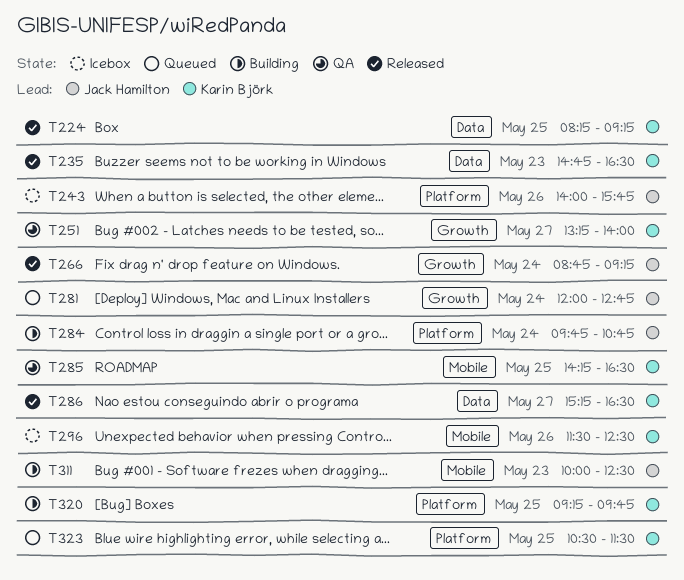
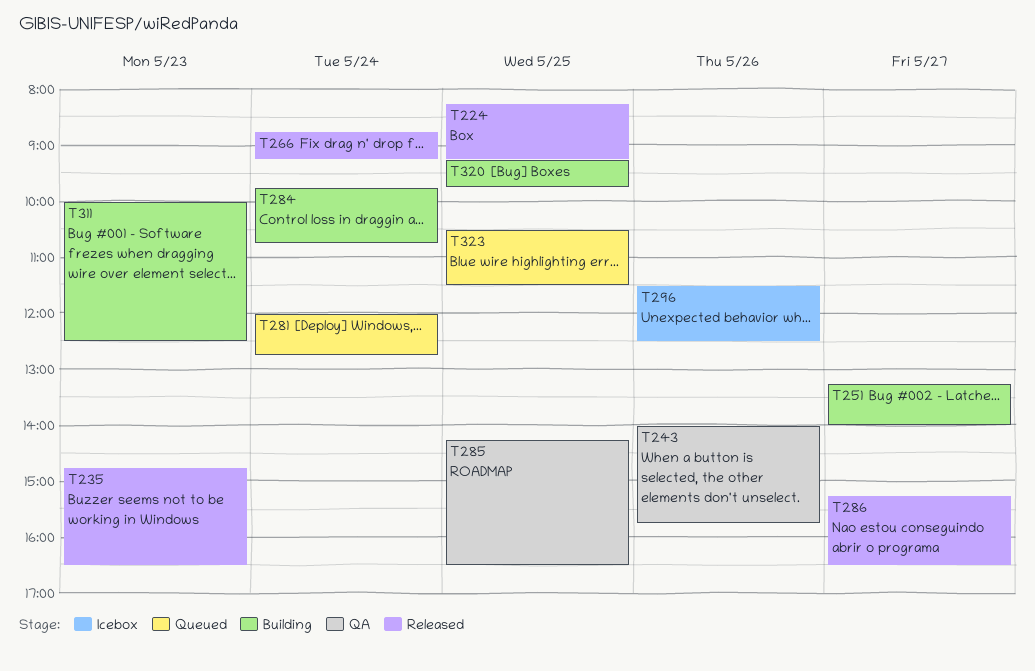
T243, status: Icebox -> QA
T251, status: QA -> Building

